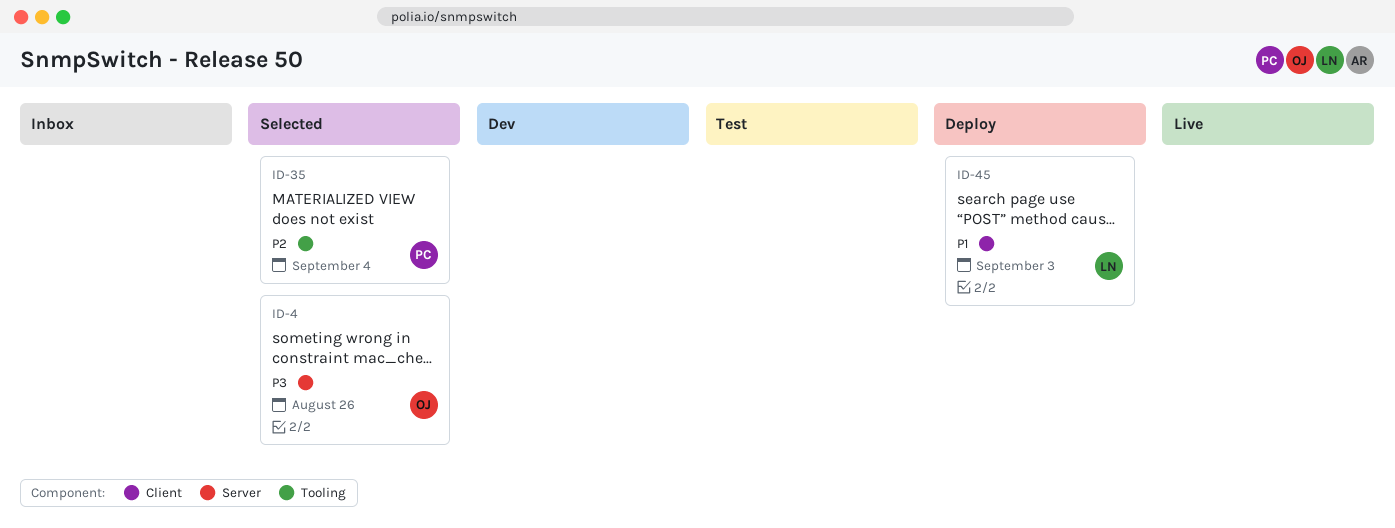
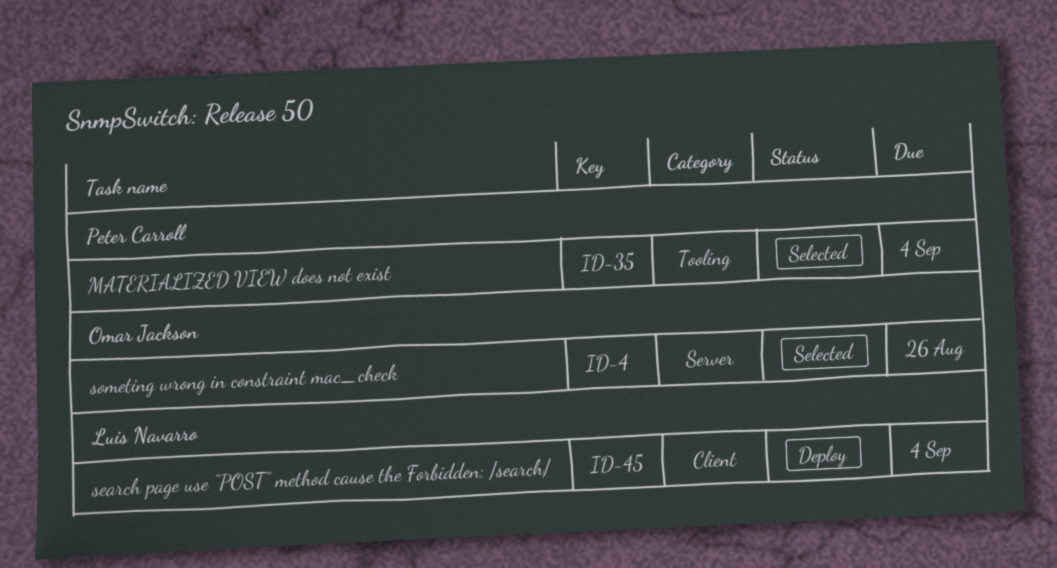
ID-45, due: Sep 3 -> Sep 4

